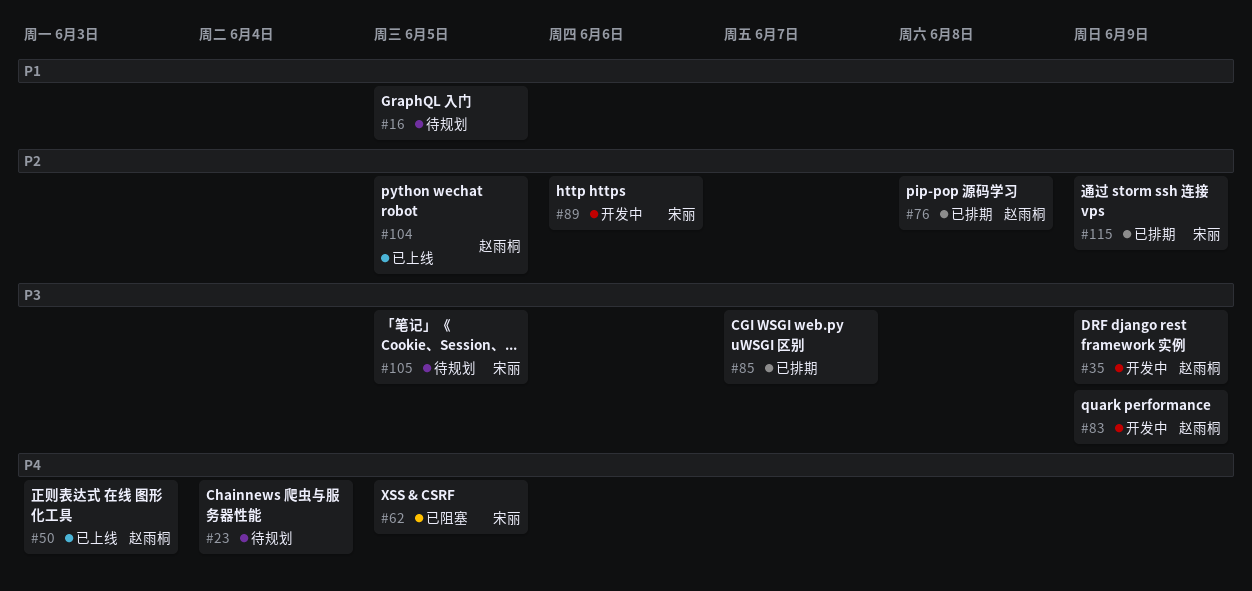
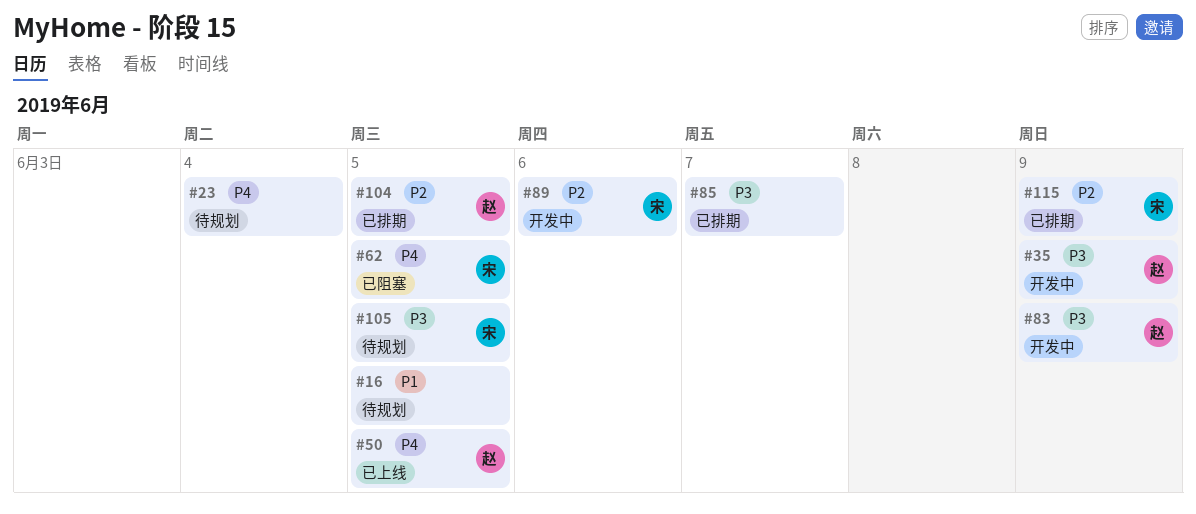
#50, due: Jun 3 -> Jun 5
#76: present -> none
#104, status: 已上线 -> 已排期

